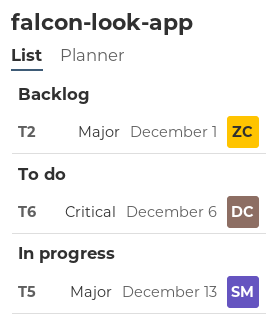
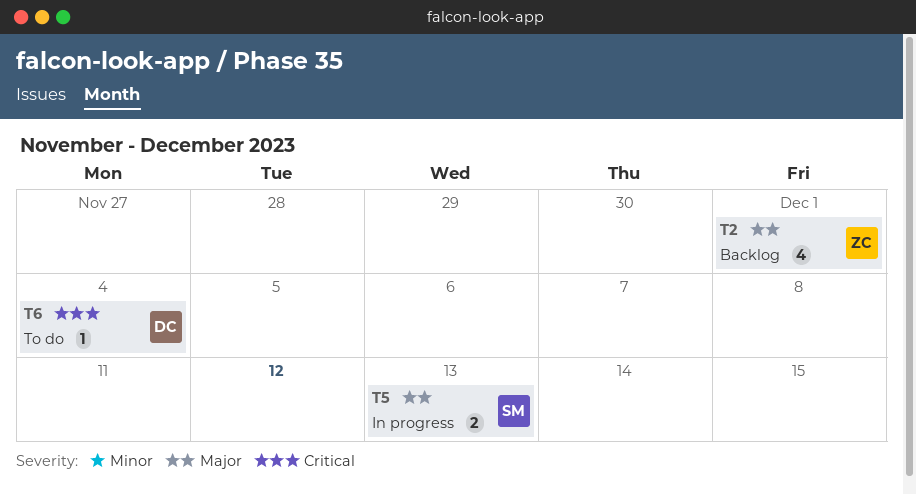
T6, due: Dec 6 -> Dec 4

